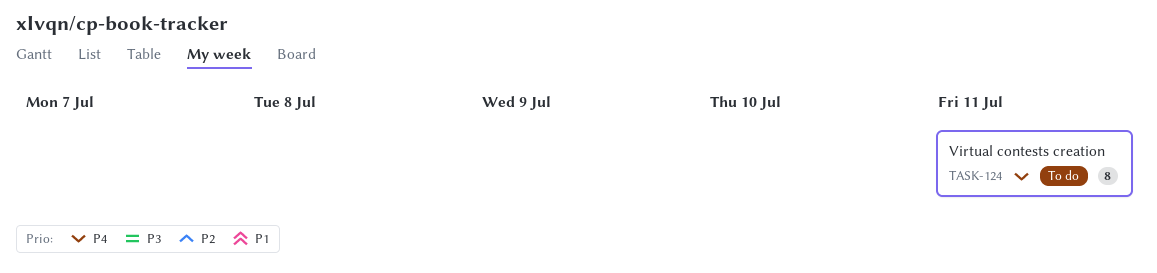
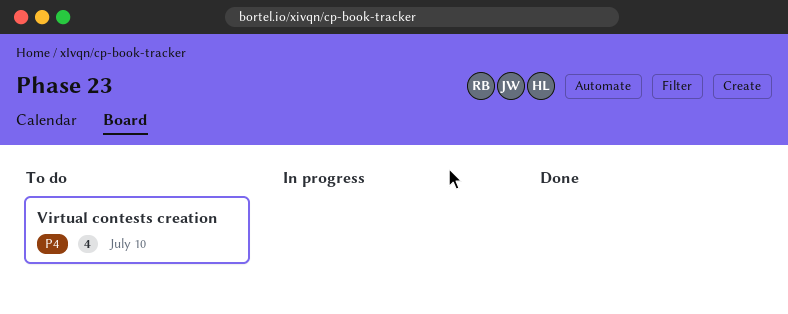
Virtual contests creation, estimate: 8 -> 4
Virtual contests creation, due: Jul 11 -> Jul 10

